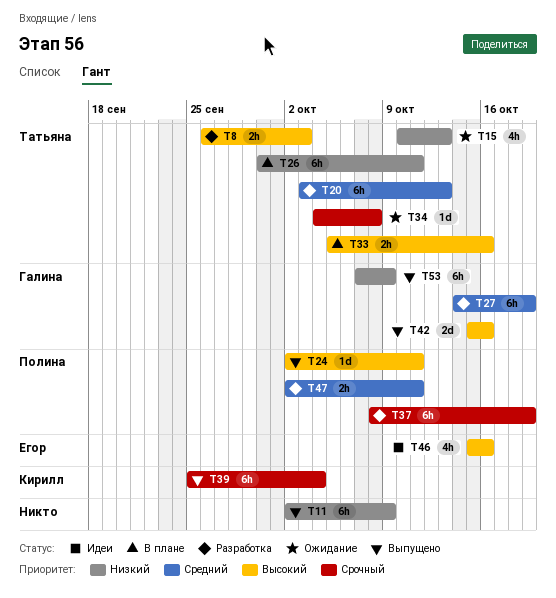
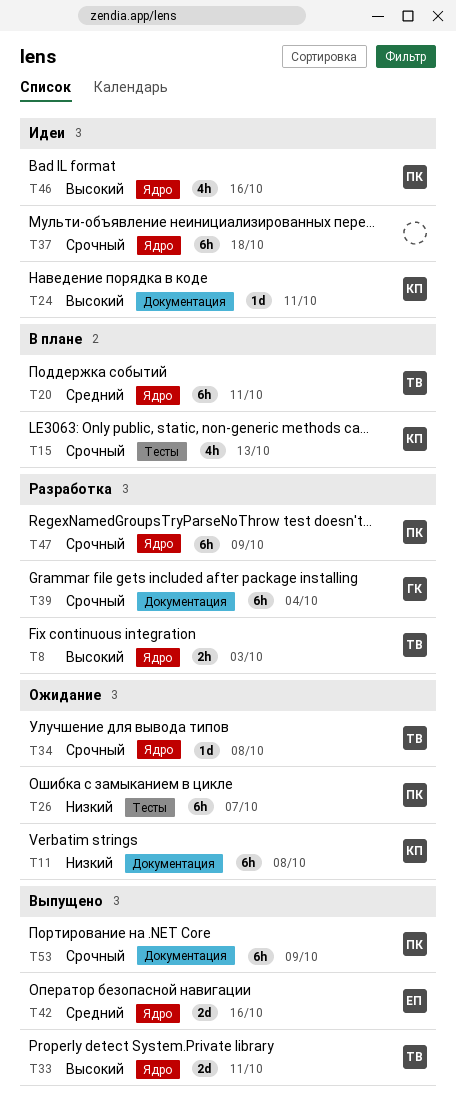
T11, status: Выпущено -> Ожидание
T11, owner: none -> Кирилл
T11, due: Oct 9 -> Oct 8
T15, status: Ожидание -> В плане
T15, owner: Татьяна -> Кирилл
T15, priority: Низкий -> Срочный
T20, status: Разработка -> В плане
T20, due: Oct 13 -> Oct 11
T24, status: Выпущено -> Идеи
T24, owner: Полина -> Кирилл
T26, status: В плане -> Ожидание
T26, owner: Татьяна -> Полина
T26, due: Oct 11 -> Oct 7
T27: present -> none
T33, status: В плане -> Выпущено
T33, estimate: 2h -> 2d
T33, due: Oct 16 -> Oct 11
T37, status: Разработка -> Идеи
T37, owner: Полина -> none
T37, due: Oct 19 -> Oct 18
T39, status: Выпущено -> Разработка
T39, owner: Кирилл -> Галина
T42, owner: Галина -> Егор
T42, priority: Высокий -> Средний
T46, owner: Егор -> Полина
T47, priority: Средний -> Срочный
T47, estimate: 2h -> 6h
T47, due: Oct 11 -> Oct 9
T53, owner: Галина -> Полина
T53, priority: Низкий -> Срочный

